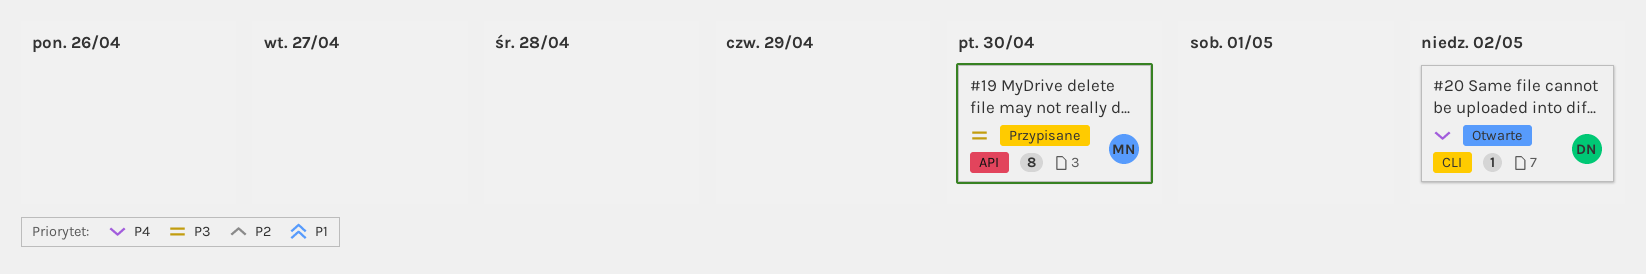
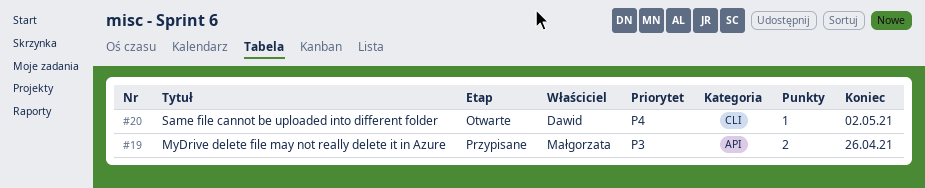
#19, estimate: 8 -> 2
#19, due: Apr 30 -> Apr 26

